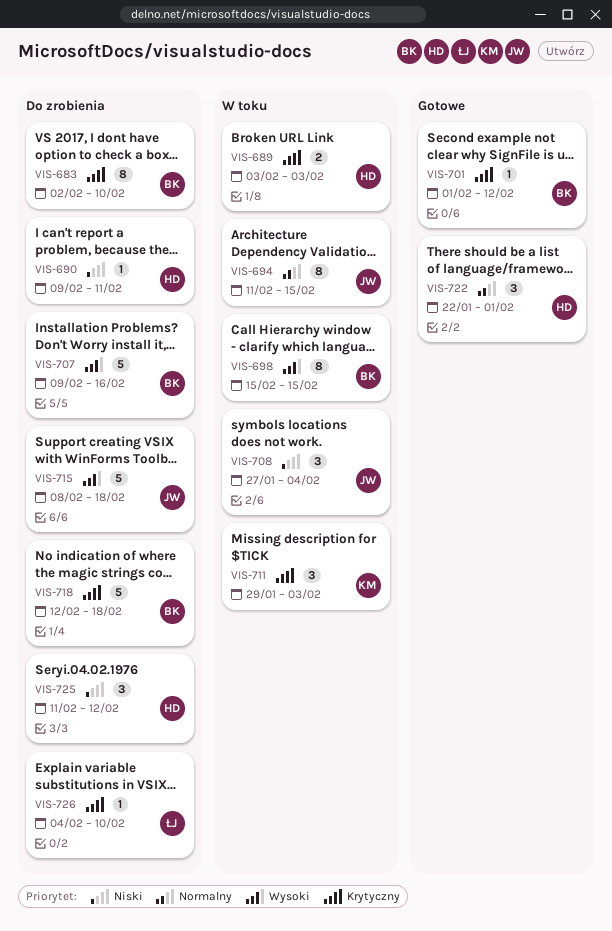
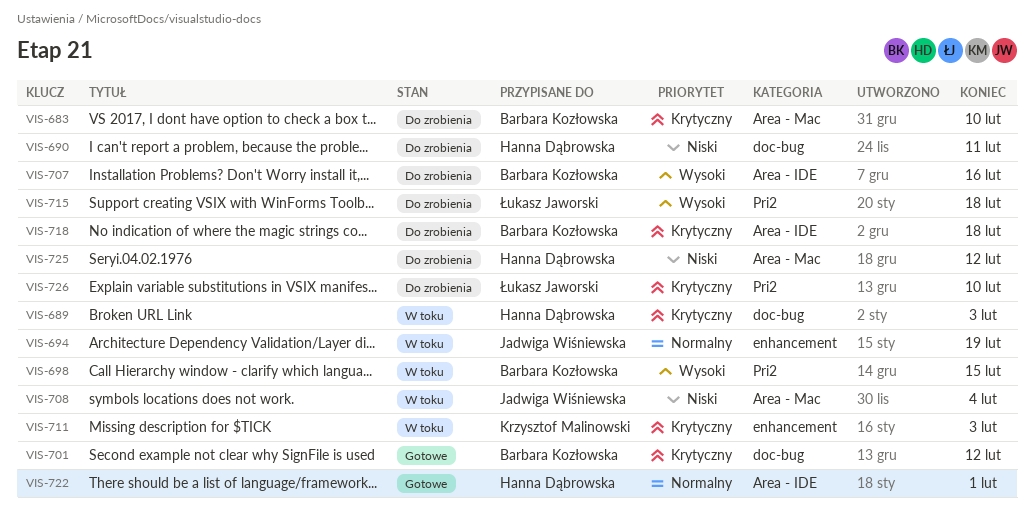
VIS-694, due: Feb 15 -> Feb 19
VIS-715, owner: Jadwiga Wiśniewska -> Łukasz Jaworski

